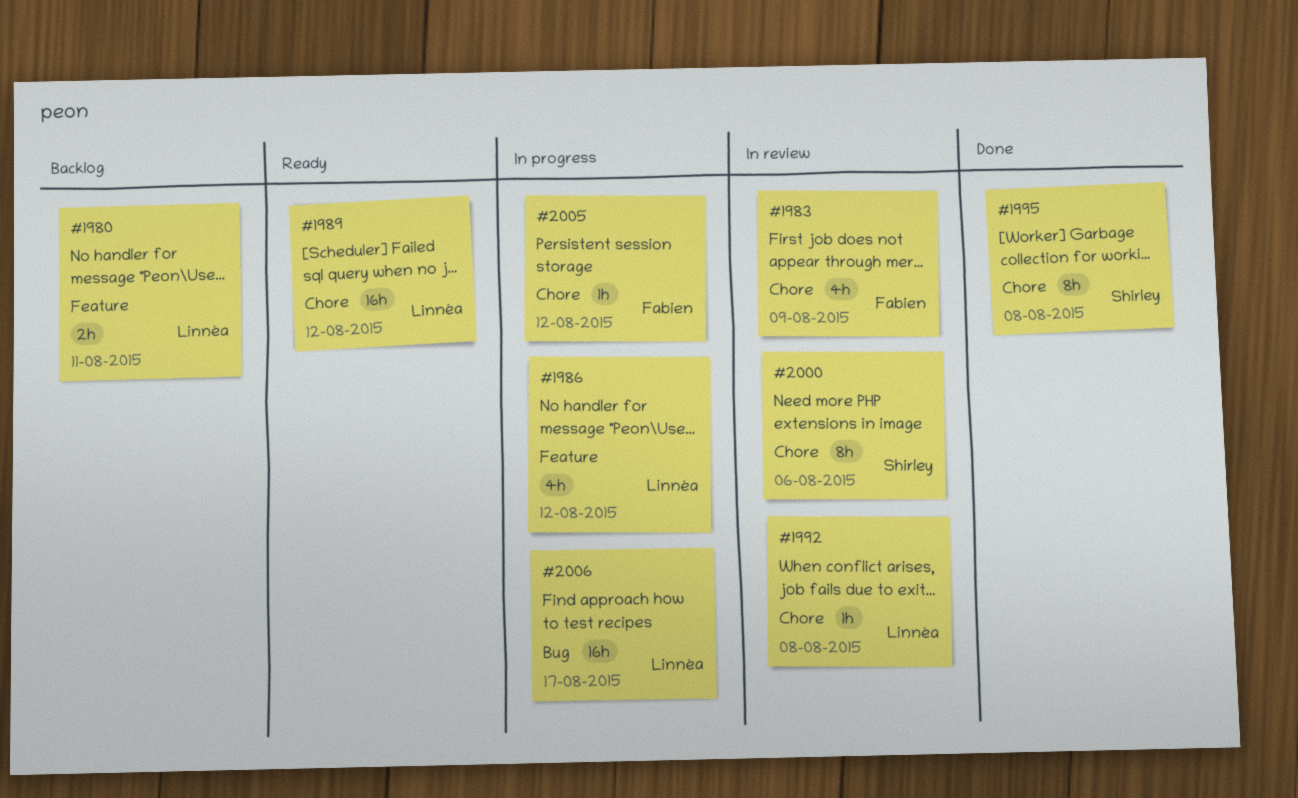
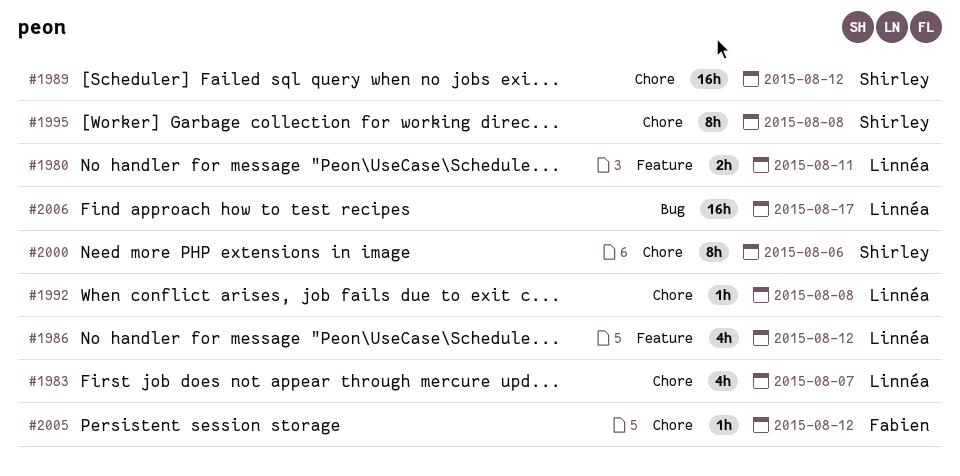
#1983, owner: Fabien -> Linnéa
#1983, due: Aug 9 -> Aug 7
#1989, owner: Linnéa -> Shirley

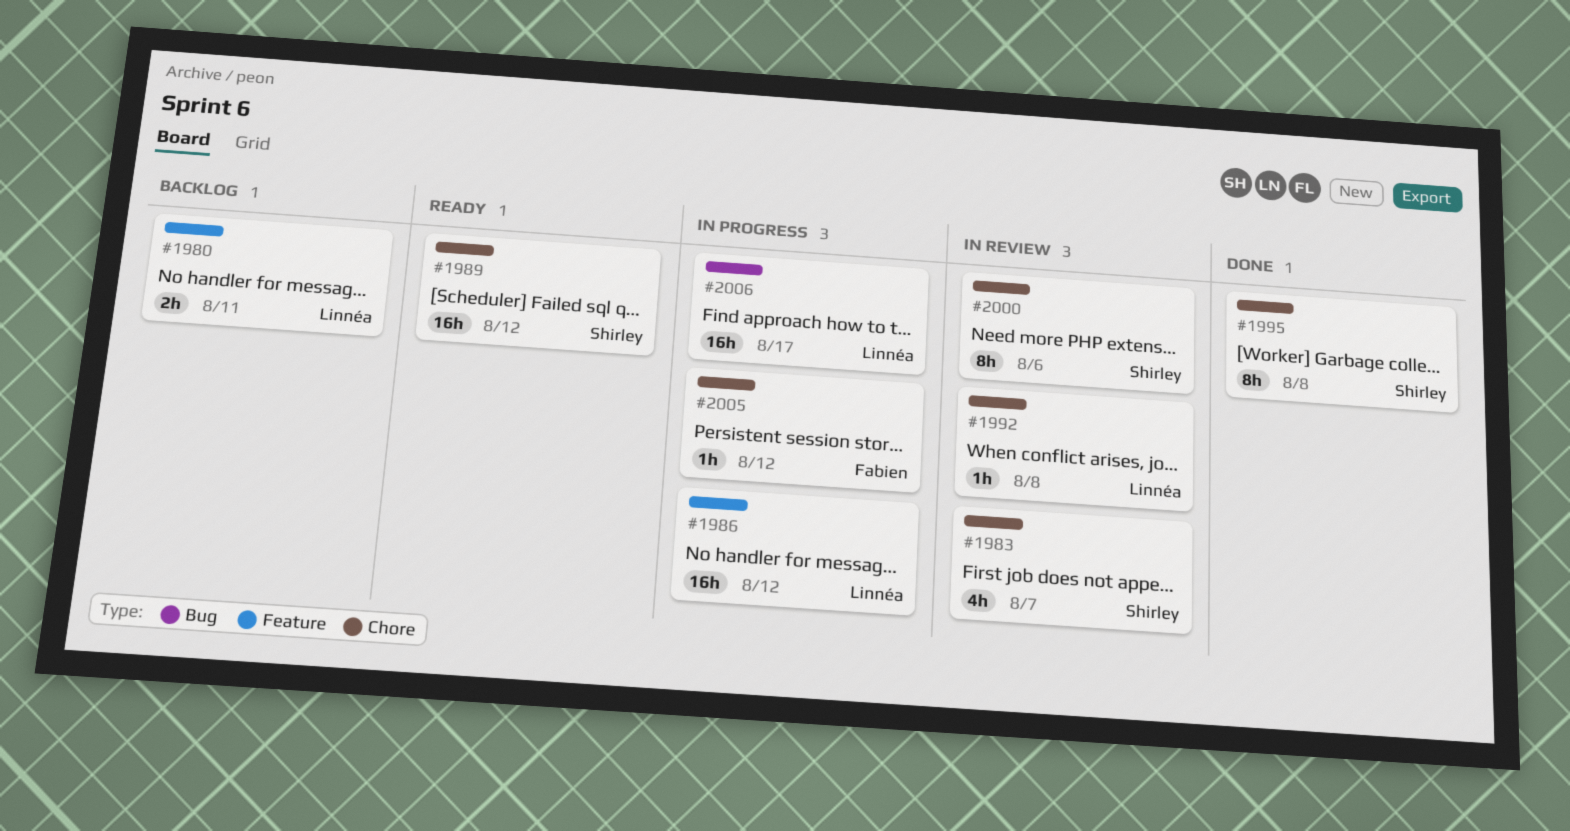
#1983, owner: Linnéa -> Shirley
#1986, estimate: 4h -> 16h

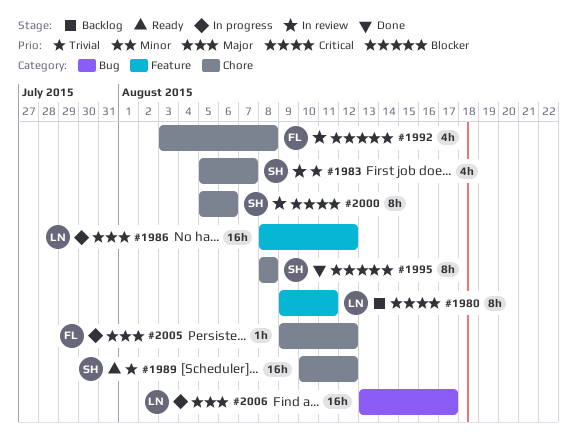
#1980, estimate: 2h -> 8h
#1992, owner: Linnéa -> Fabien
#1992, estimate: 1h -> 4h

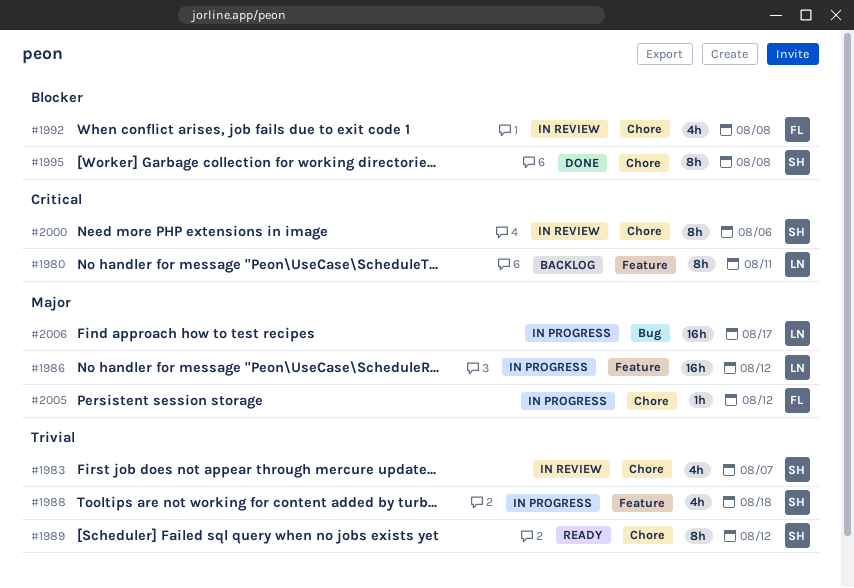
#1988: none -> present
#1989, estimate: 16h -> 8h

